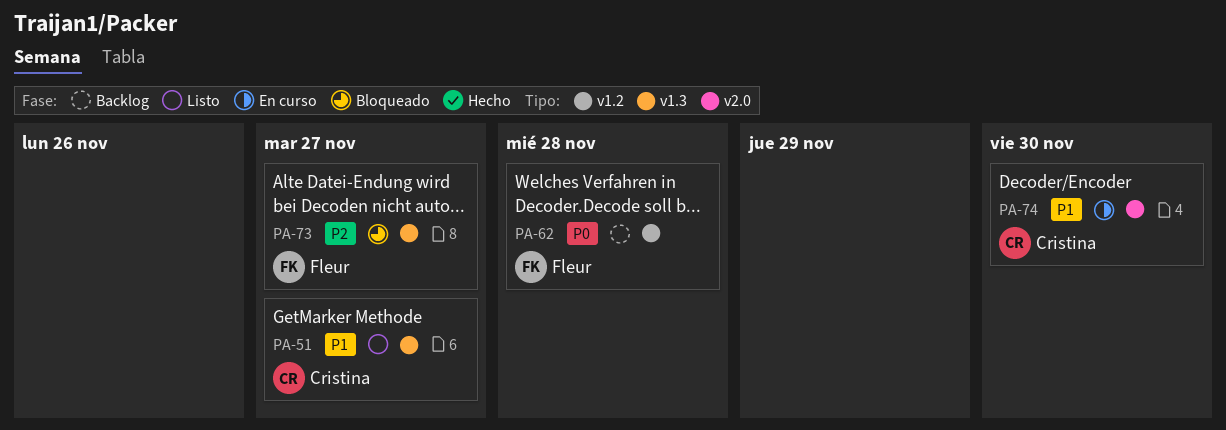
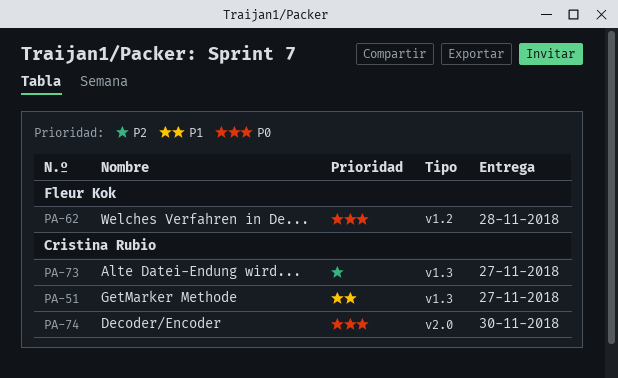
PA-73, owner: Fleur Kok -> Cristina Rubio
PA-74, priority: P1 -> P0

